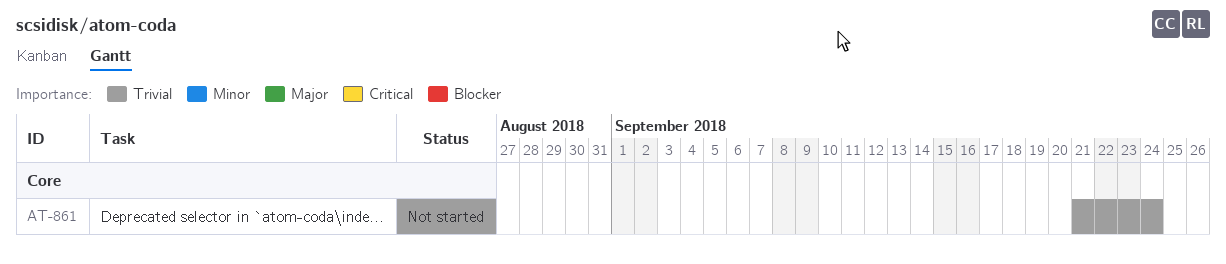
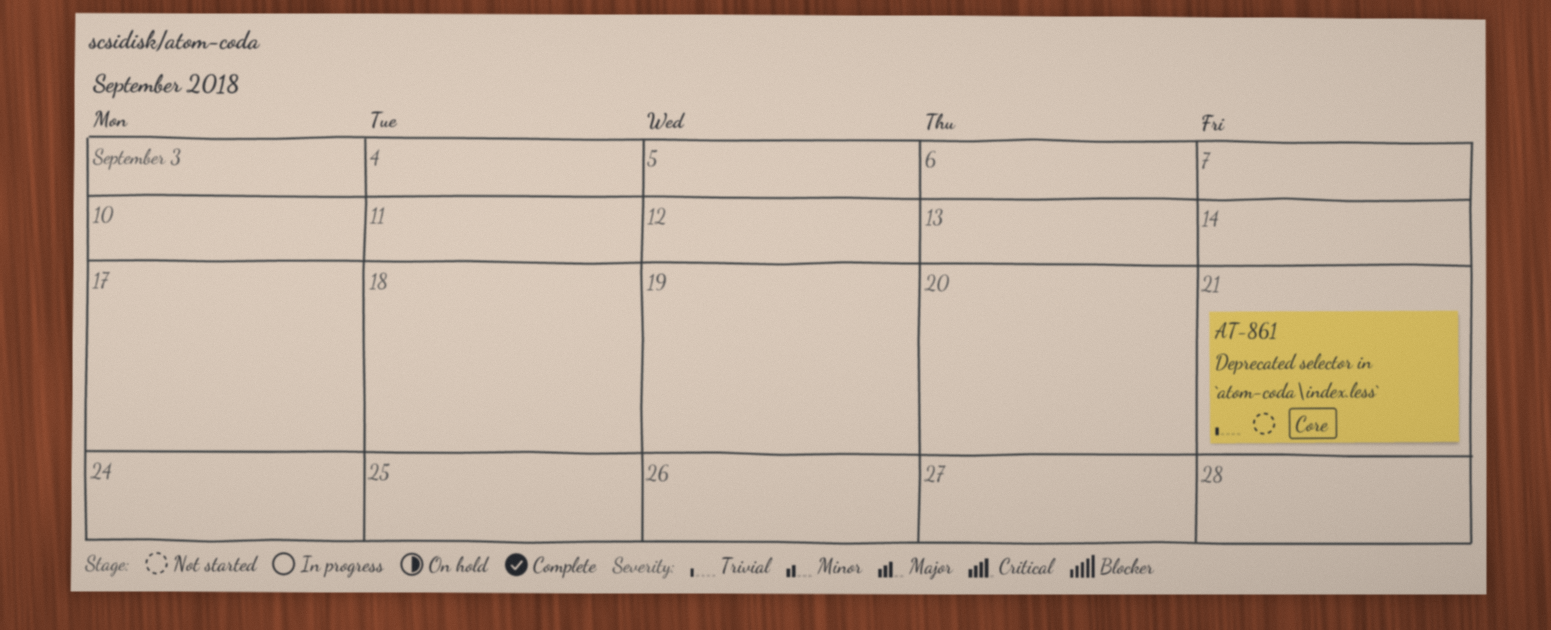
AT-861, due: Sep 24 -> Sep 21

